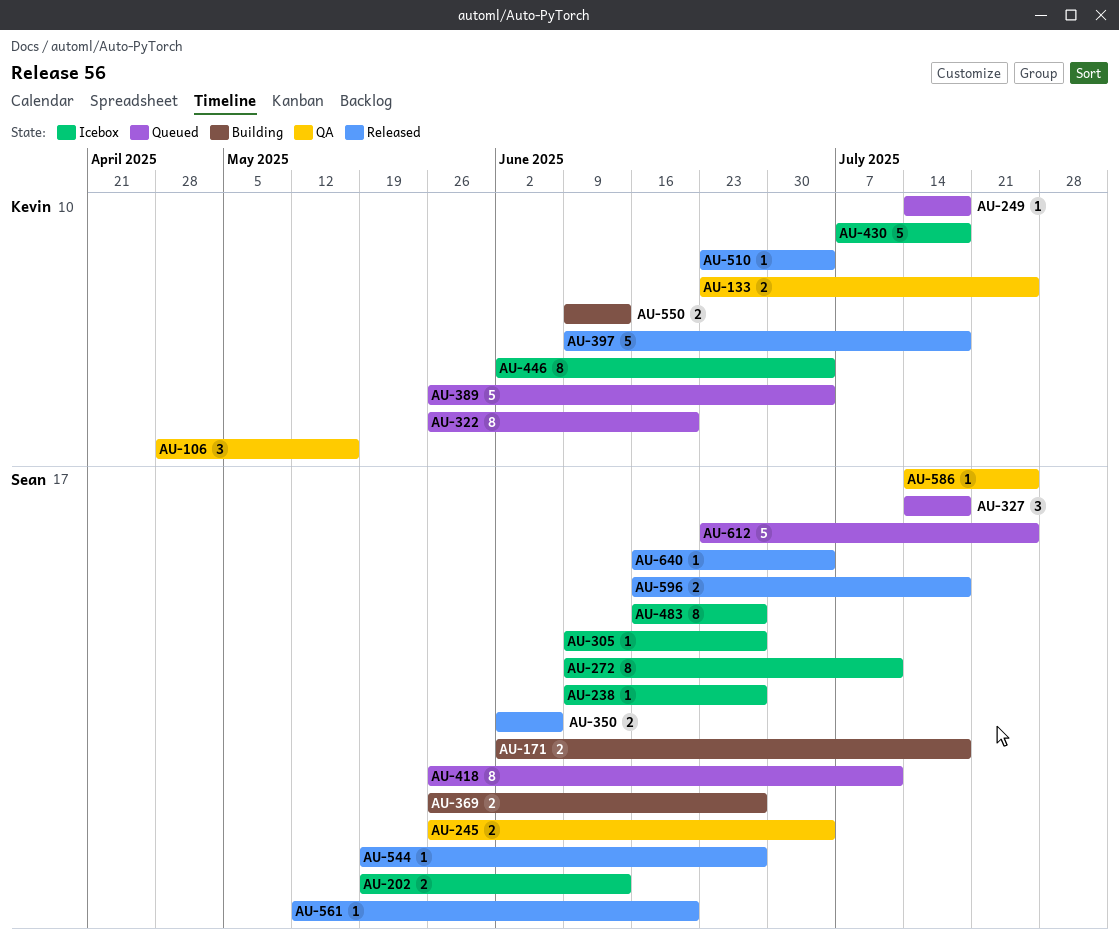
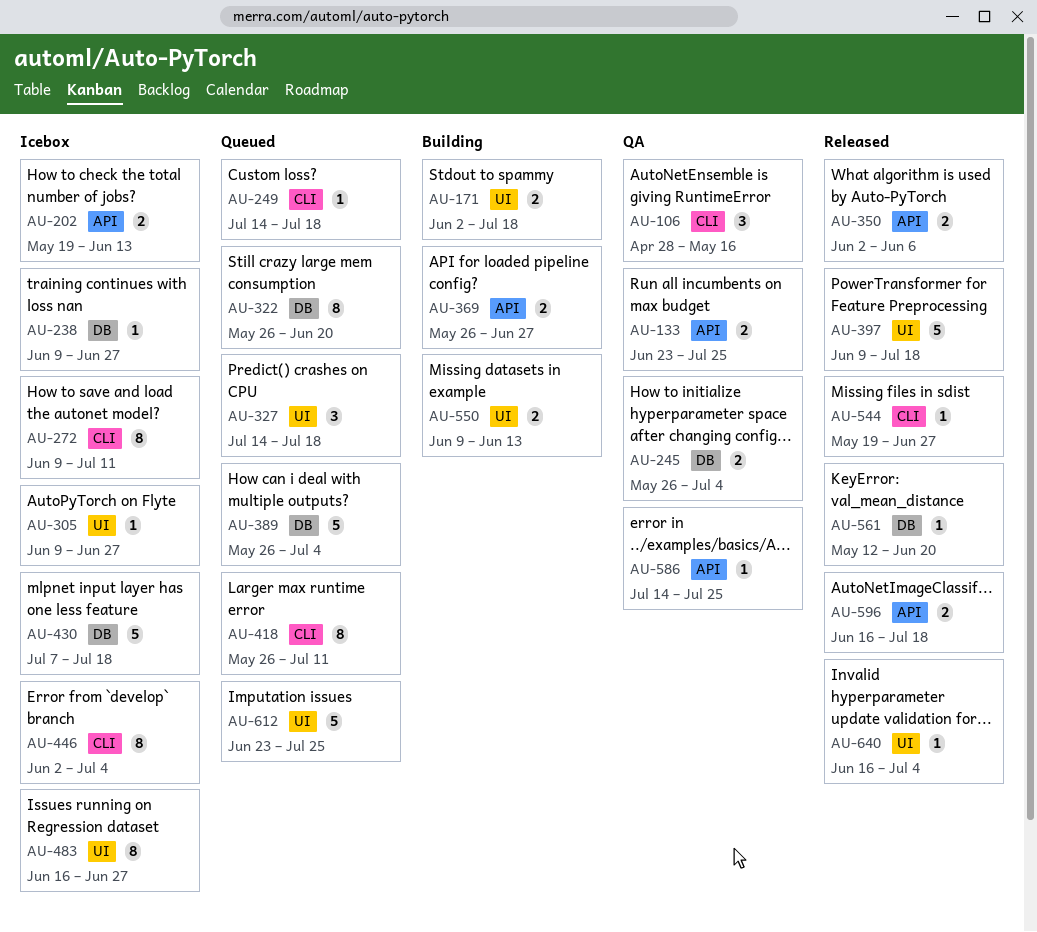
AU-510: present -> none

